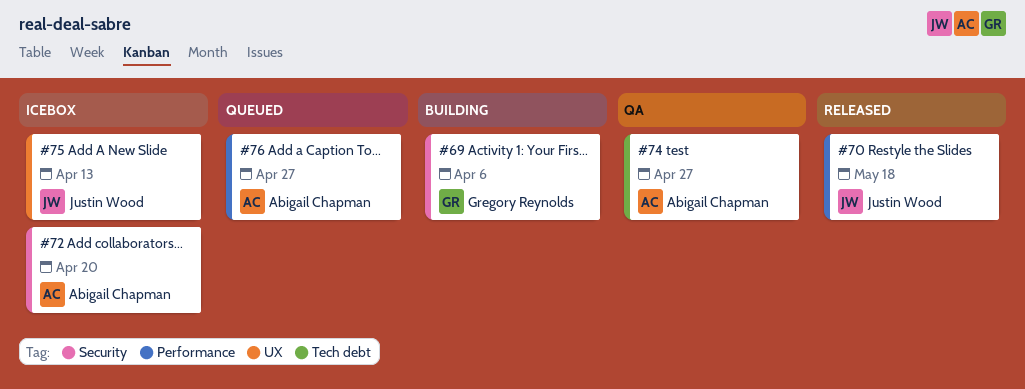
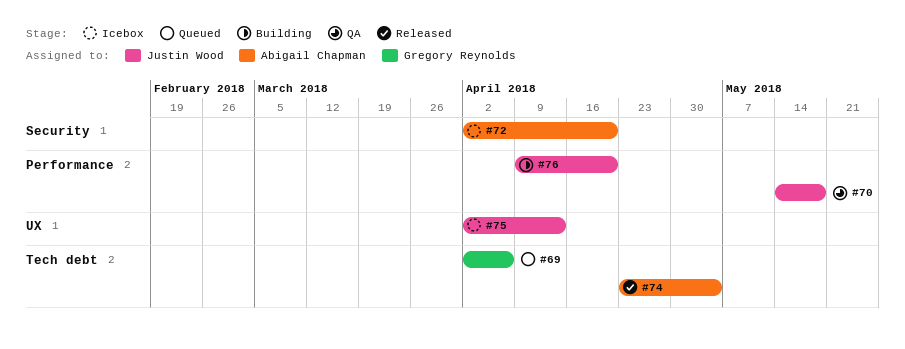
#69, status: Building -> Queued
#69, label: Security -> Tech debt
#70, status: Released -> QA
#74, status: QA -> Released
#74, due: Apr 27 -> May 4
#76, status: Queued -> Building
#76, owner: Abigail Chapman -> Justin Wood
#76, due: Apr 27 -> Apr 20

